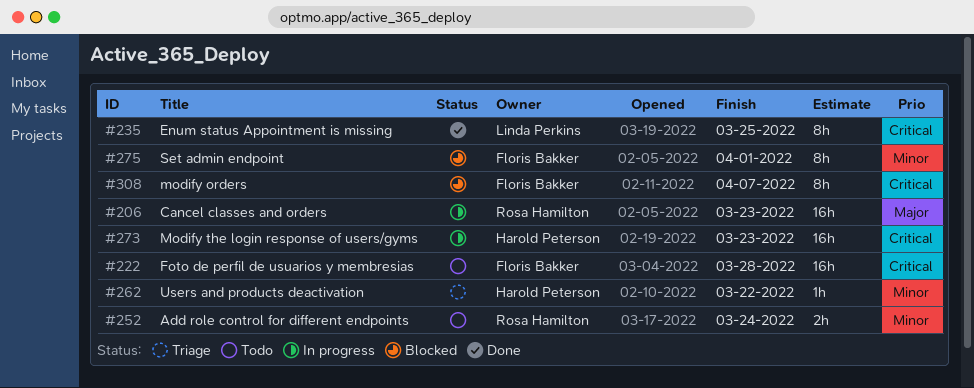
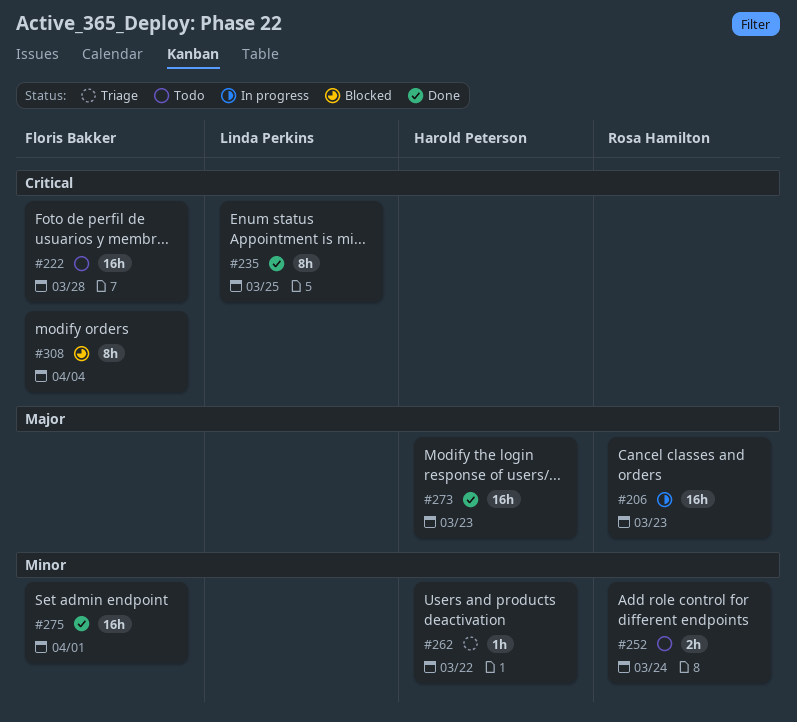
#273, status: In progress -> Done
#273, priority: Critical -> Major
#275, status: Blocked -> Done
#275, estimate: 8h -> 16h
#308, due: Apr 7 -> Apr 4

